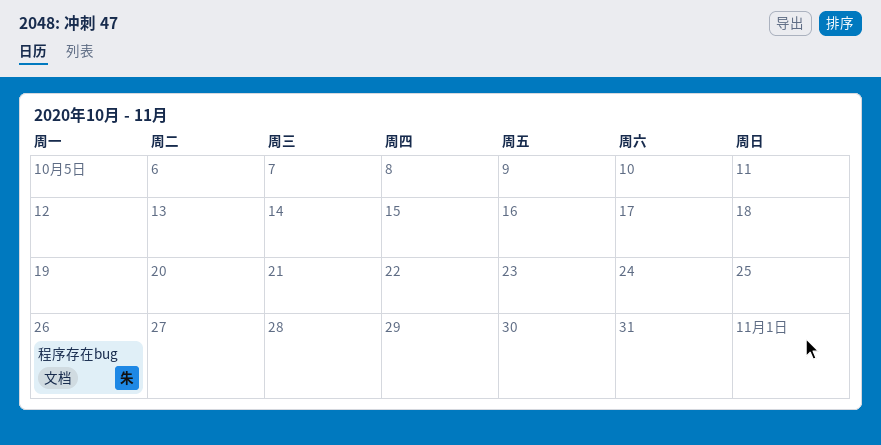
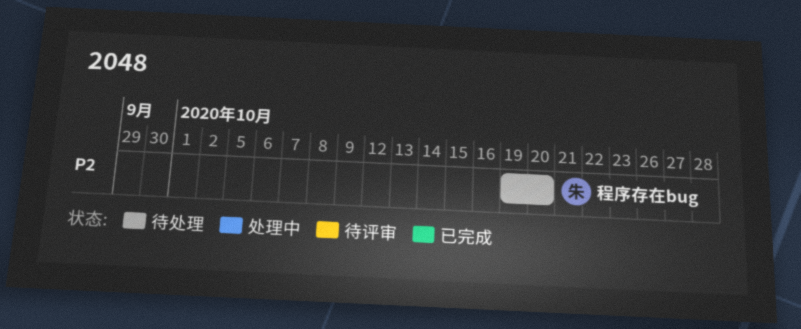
程序存在bug, due: Oct 26 -> Oct 20

